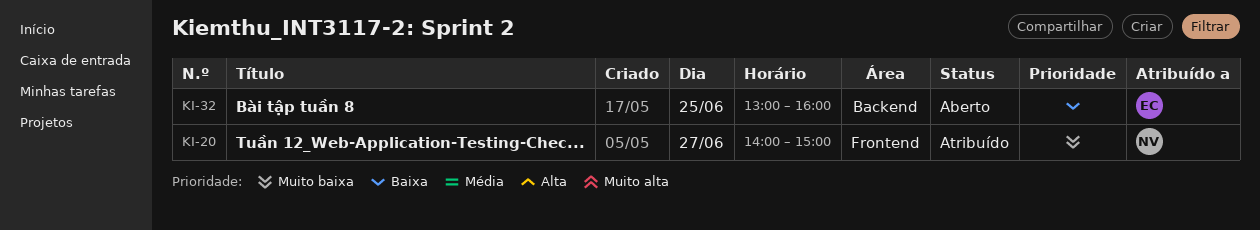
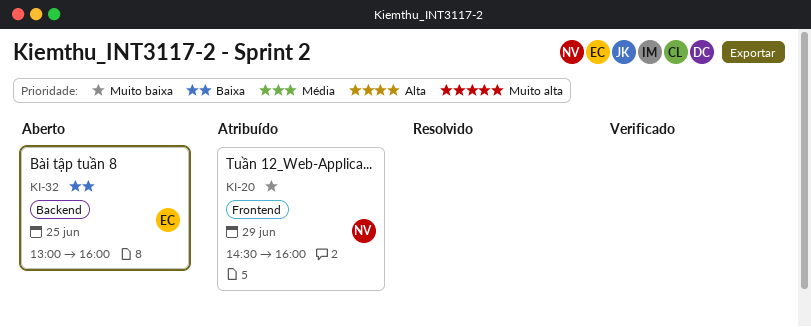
KI-20, day: Jun 27 -> Jun 29
KI-20, begins: 14:00 -> 14:30
KI-20, ends: 15:00 -> 16:00

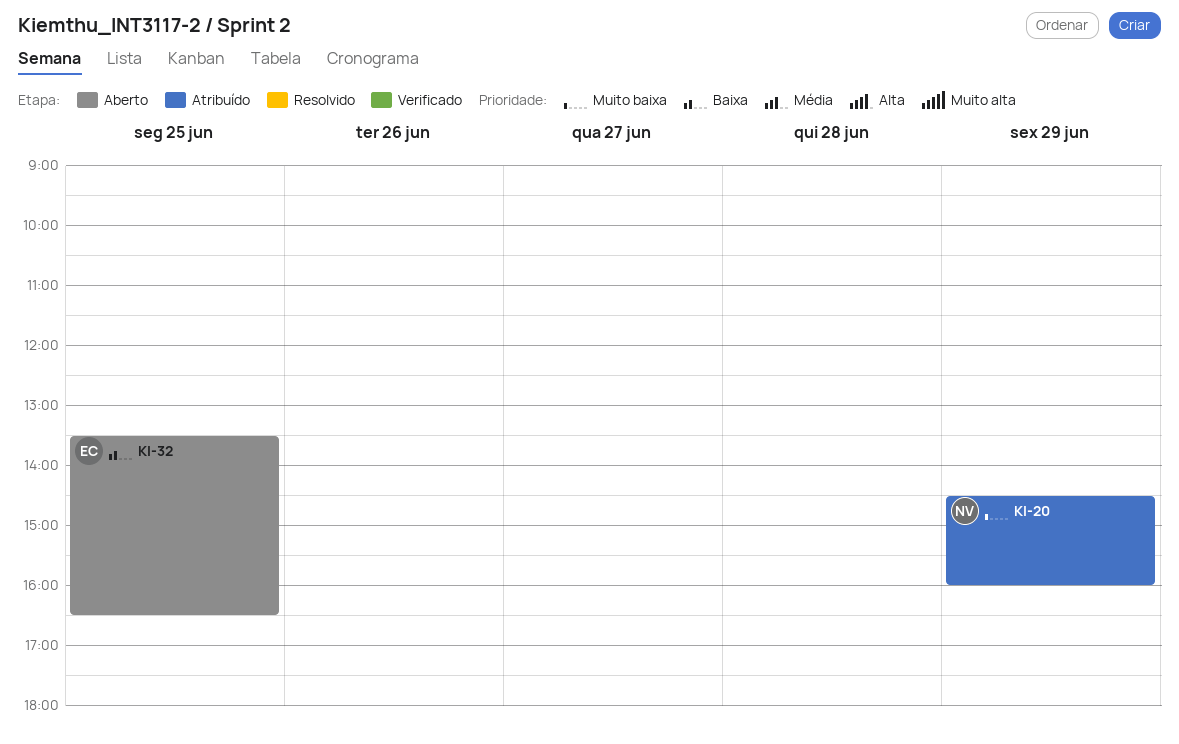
KI-32, begins: 13:00 -> 13:30
KI-32, ends: 16:00 -> 16:30

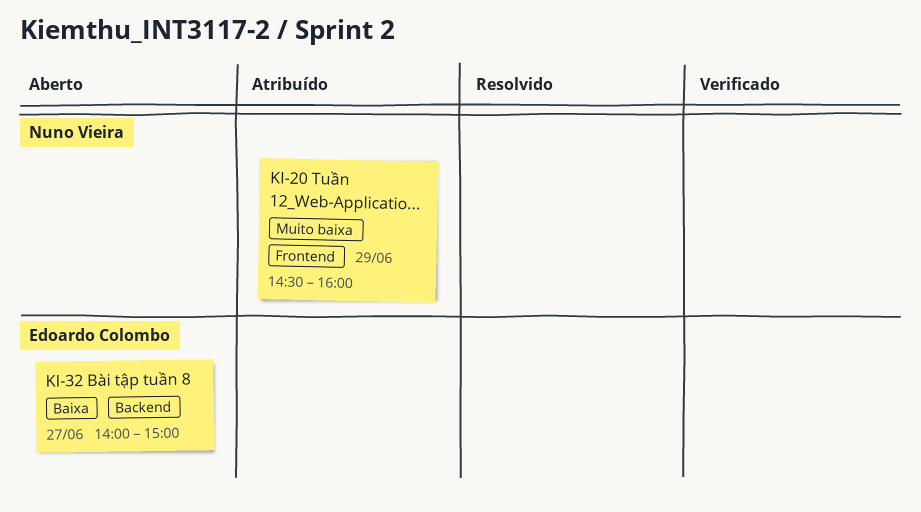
KI-32, day: Jun 25 -> Jun 27
KI-32, begins: 13:30 -> 14:00
KI-32, ends: 16:30 -> 15:00

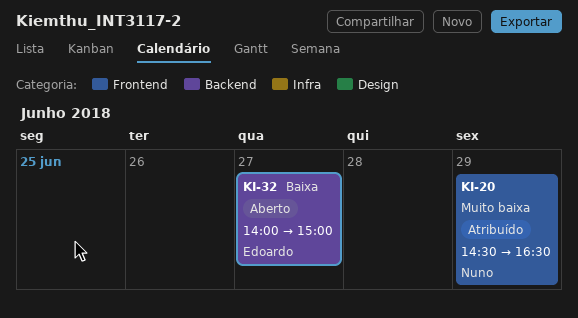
KI-20, ends: 16:00 -> 16:30

